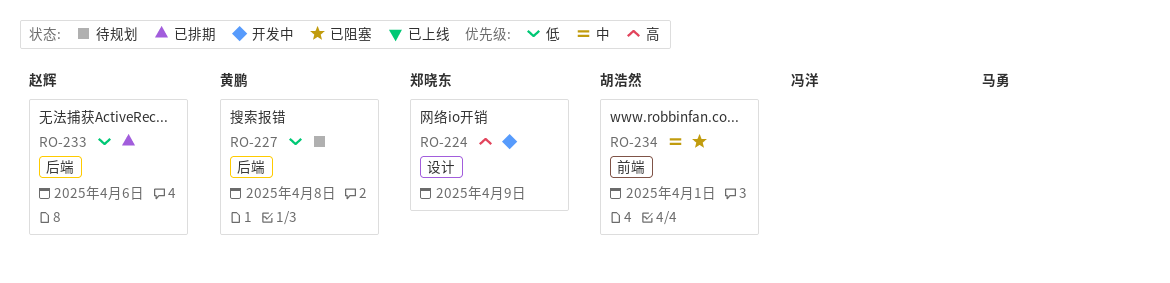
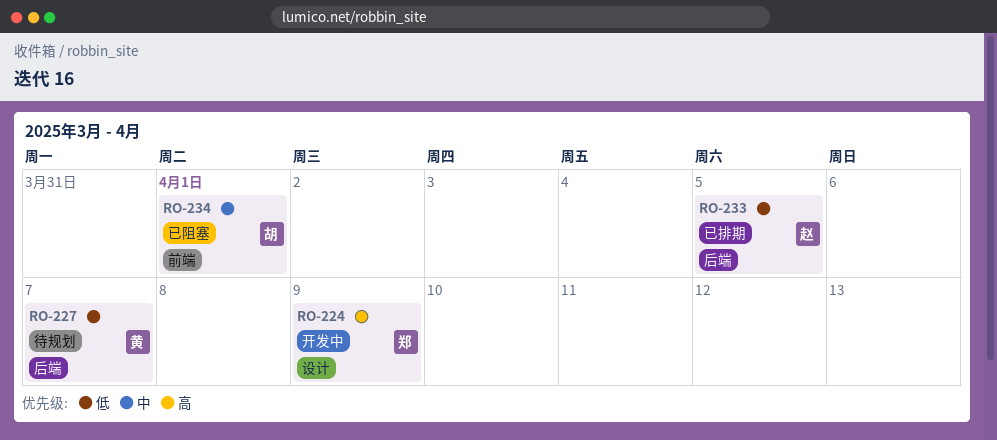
RO-227, due: Apr 8 -> Apr 7
RO-233, due: Apr 6 -> Apr 5

